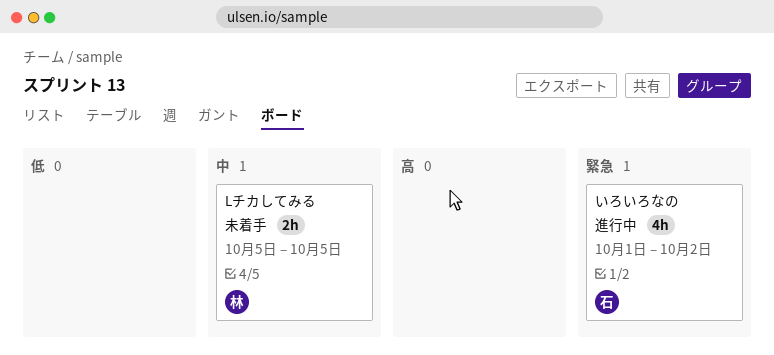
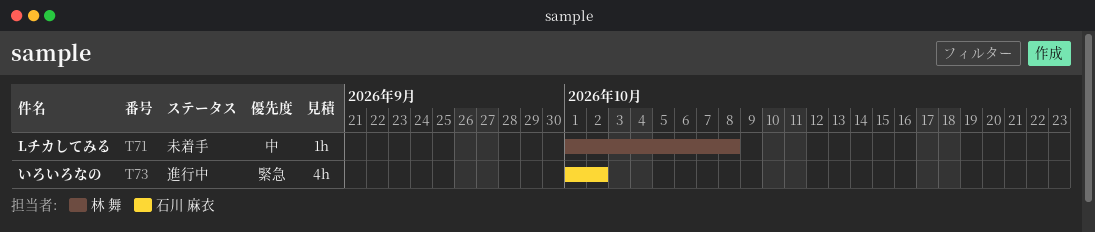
Lチカしてみる, estimate: 2h -> 1h
Lチカしてみる, start: Oct 5 -> Oct 1
Lチカしてみる, due: Oct 5 -> Oct 8

